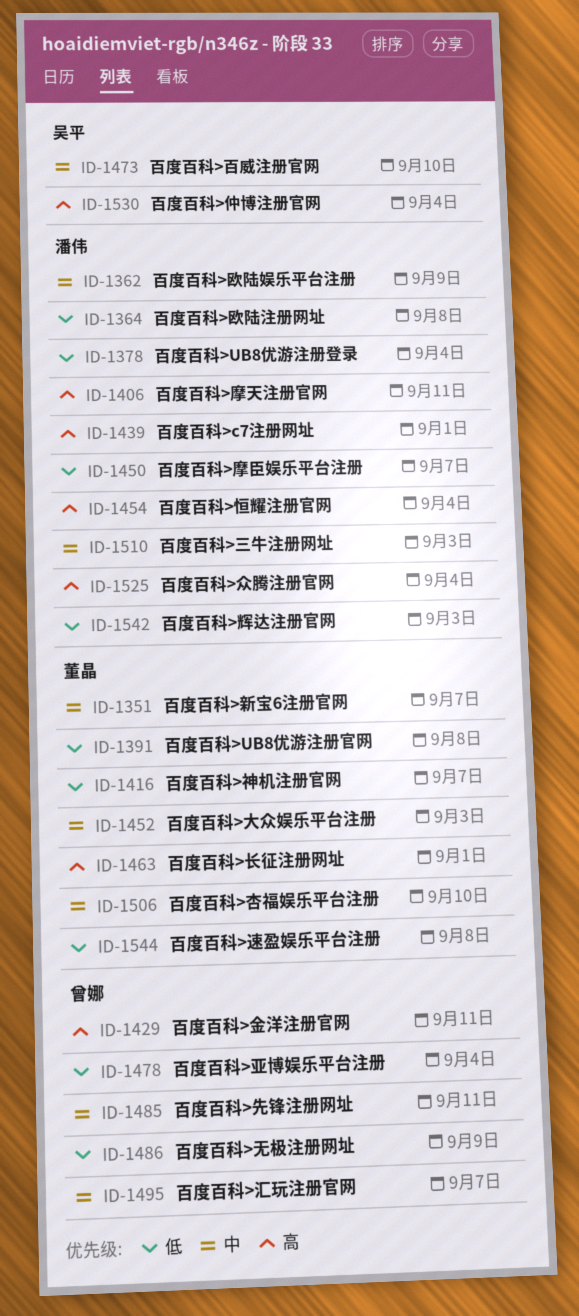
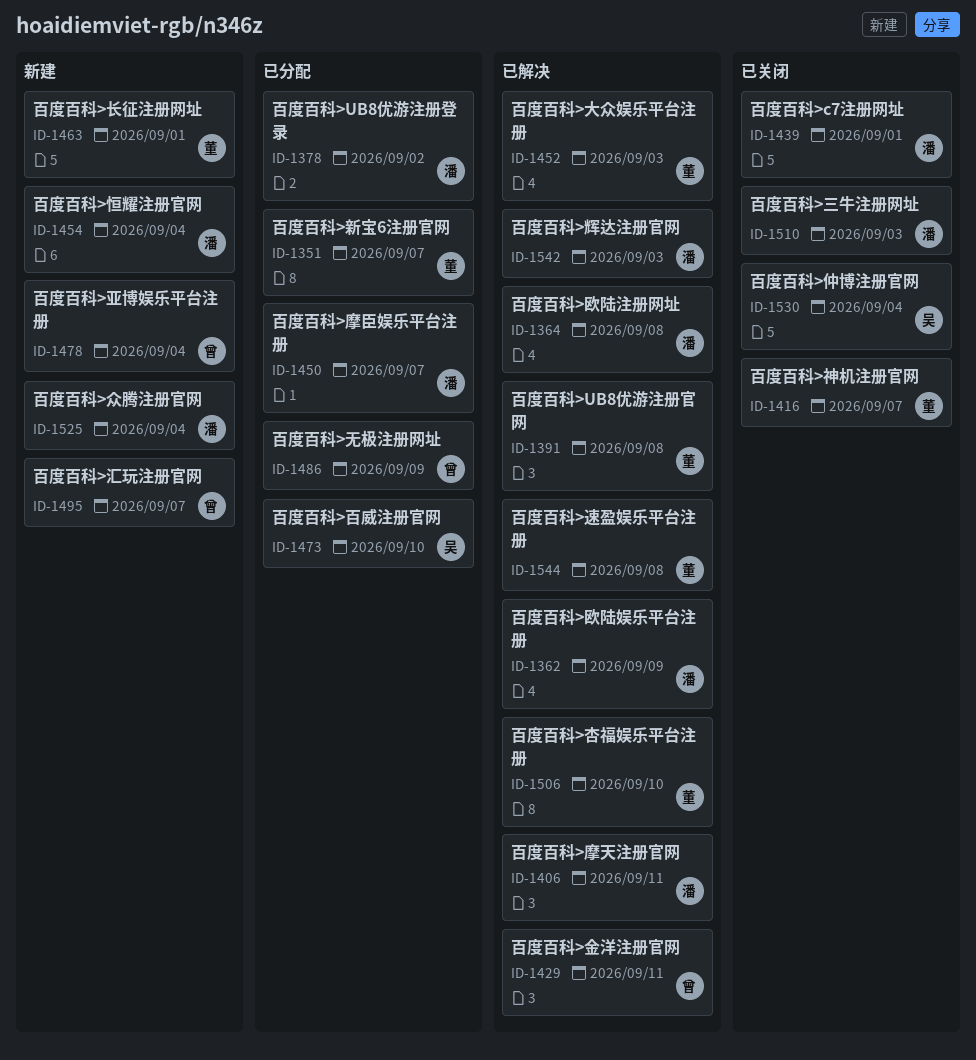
ID-1378, due: Sep 4 -> Sep 2
ID-1485: present -> none

